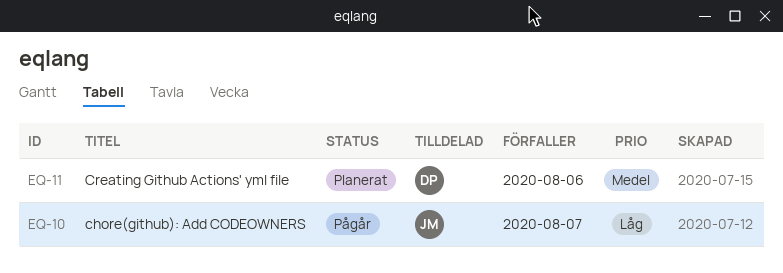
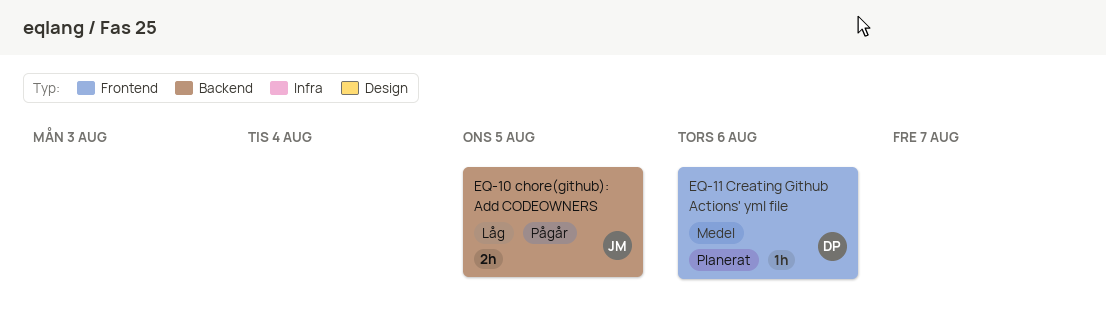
EQ-10, due: Aug 7 -> Aug 5

